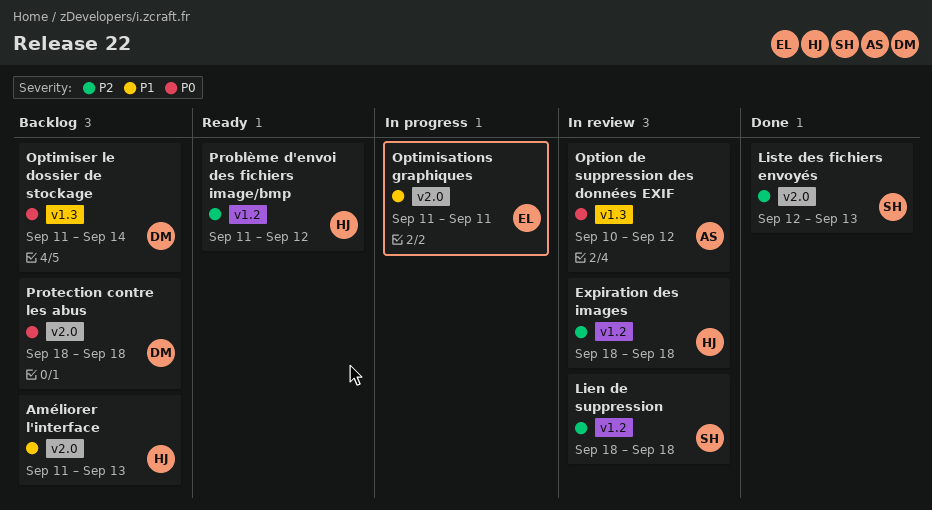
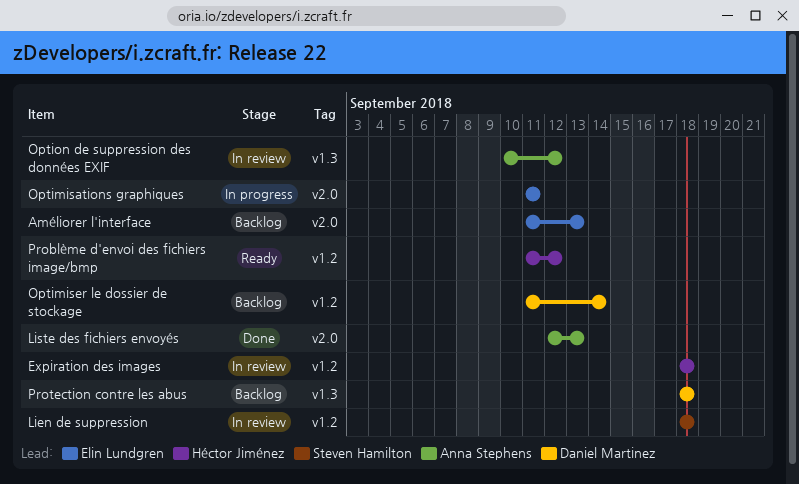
Améliorer l'interface, owner: Héctor Jiménez -> Elin Lundgren
Liste des fichiers envoyés, owner: Steven Hamilton -> Anna Stephens
Optimiser le dossier de stockage, label: v1.3 -> v1.2
Protection contre les abus, label: v2.0 -> v1.3

